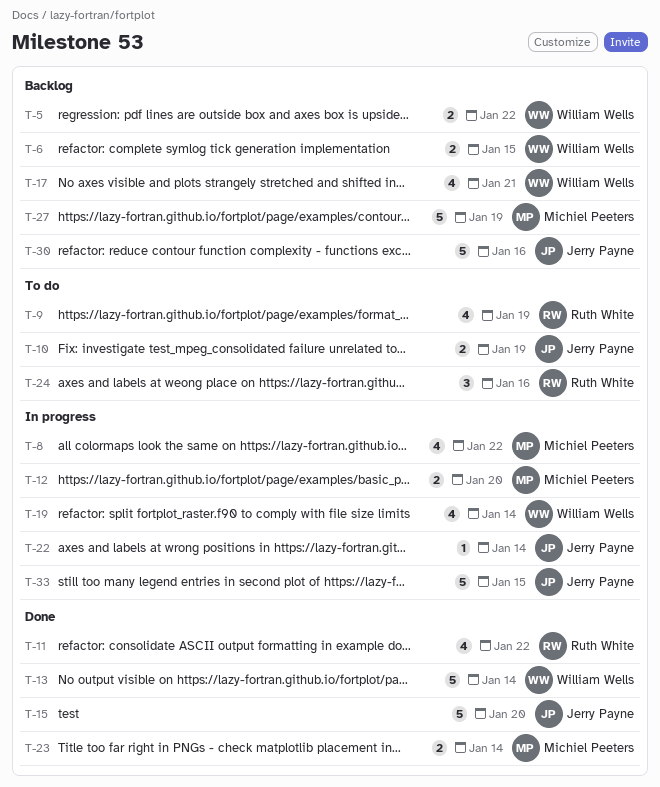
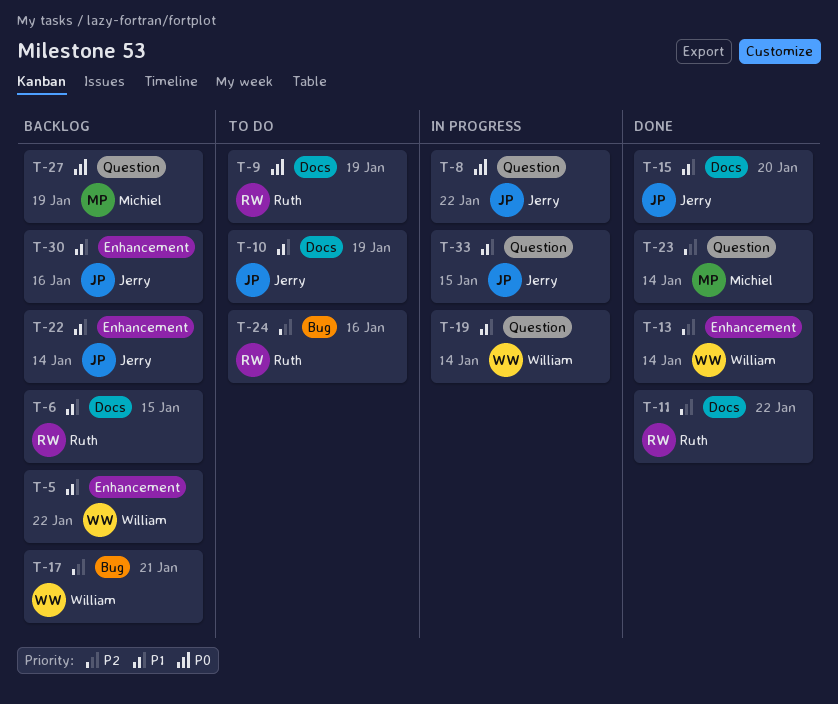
T-6, owner: William Wells -> Ruth White
T-8, owner: Michiel Peeters -> Jerry Payne
T-12: present -> none
T-22, status: In progress -> Backlog

